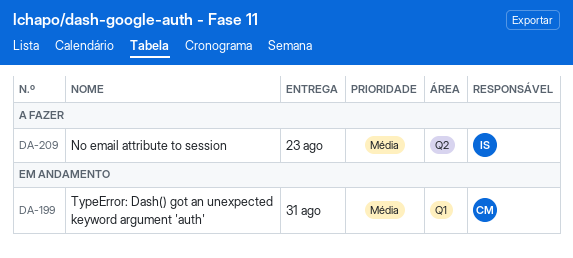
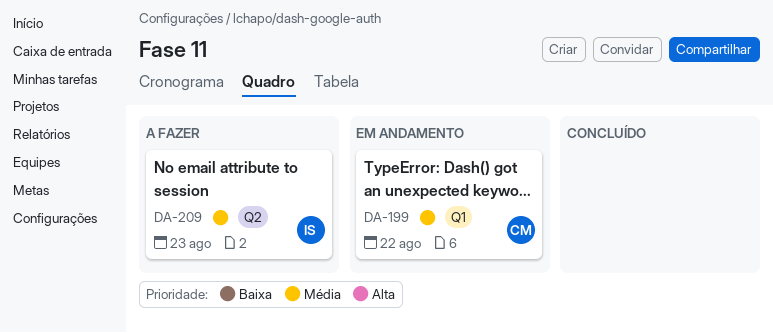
DA-199, due: Aug 31 -> Aug 22

